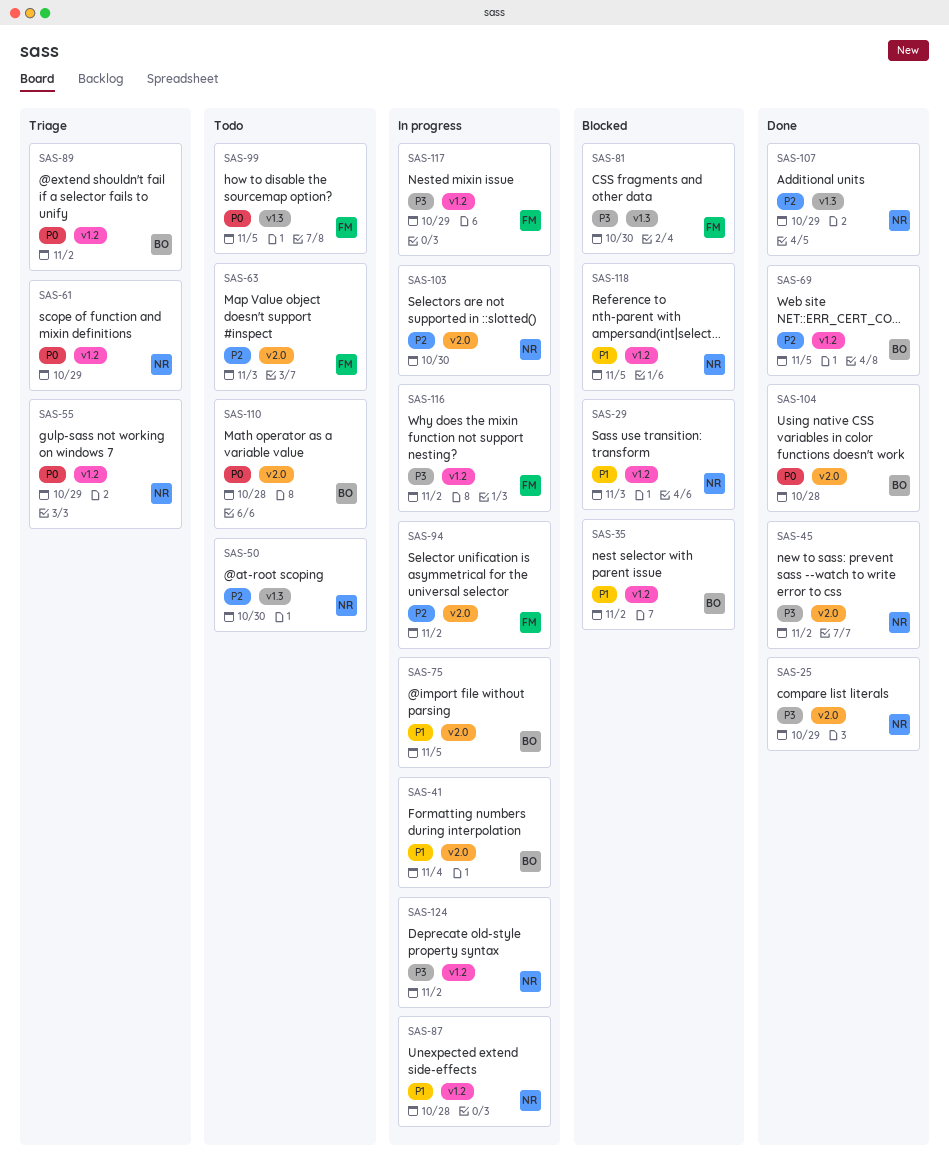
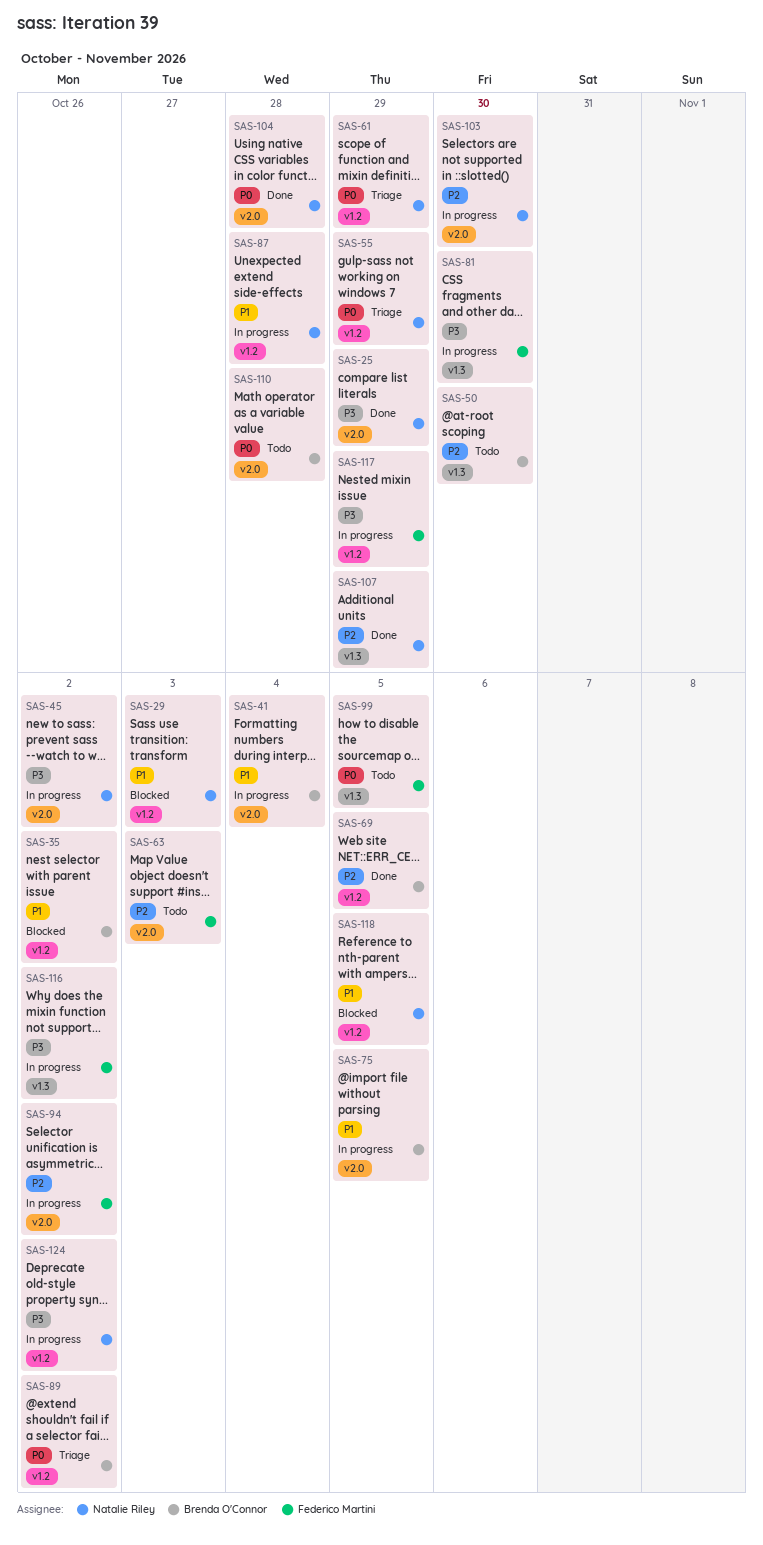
SAS-45, status: Done -> In progress
SAS-50, owner: Natalie Riley -> Brenda O'Connor
SAS-81, status: Blocked -> In progress
SAS-104, owner: Brenda O'Connor -> Natalie Riley
SAS-116, label: v1.2 -> v1.3

